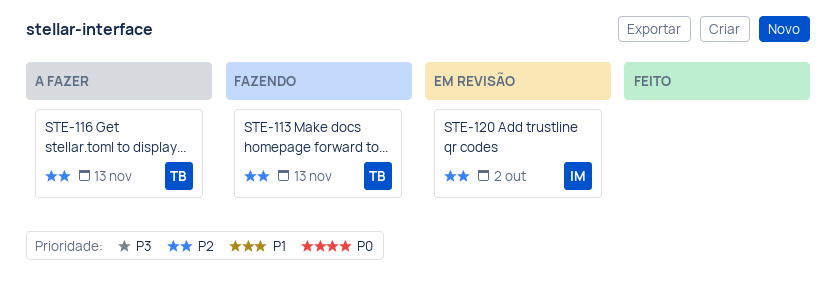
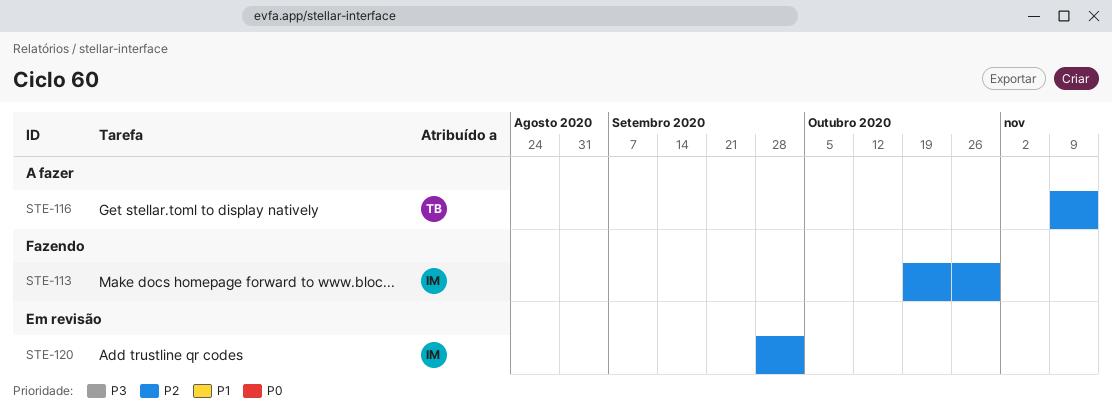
STE-113, owner: TB -> IM
STE-113, due: Nov 13 -> Oct 30

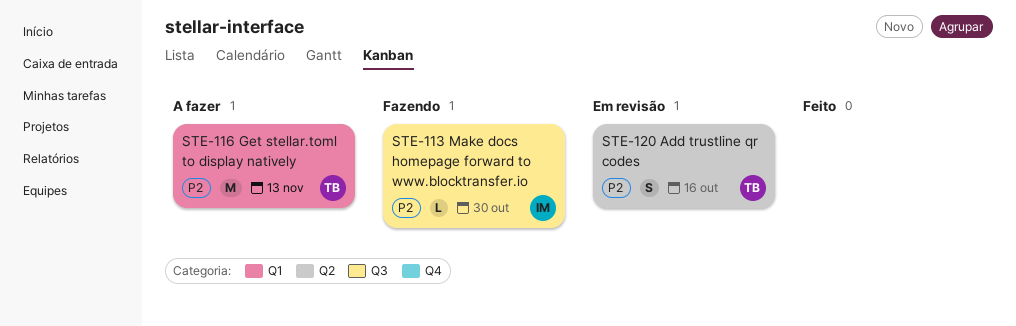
STE-120, owner: IM -> TB
STE-120, due: Oct 2 -> Oct 16

